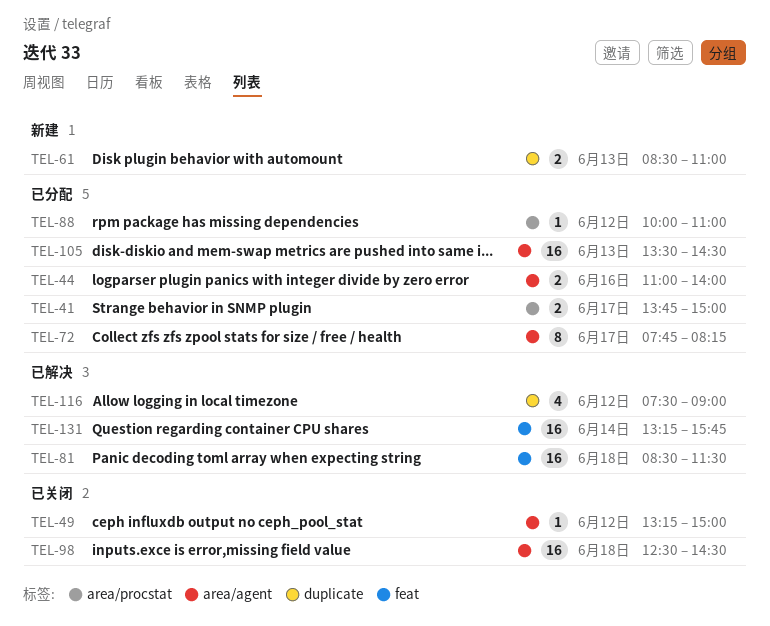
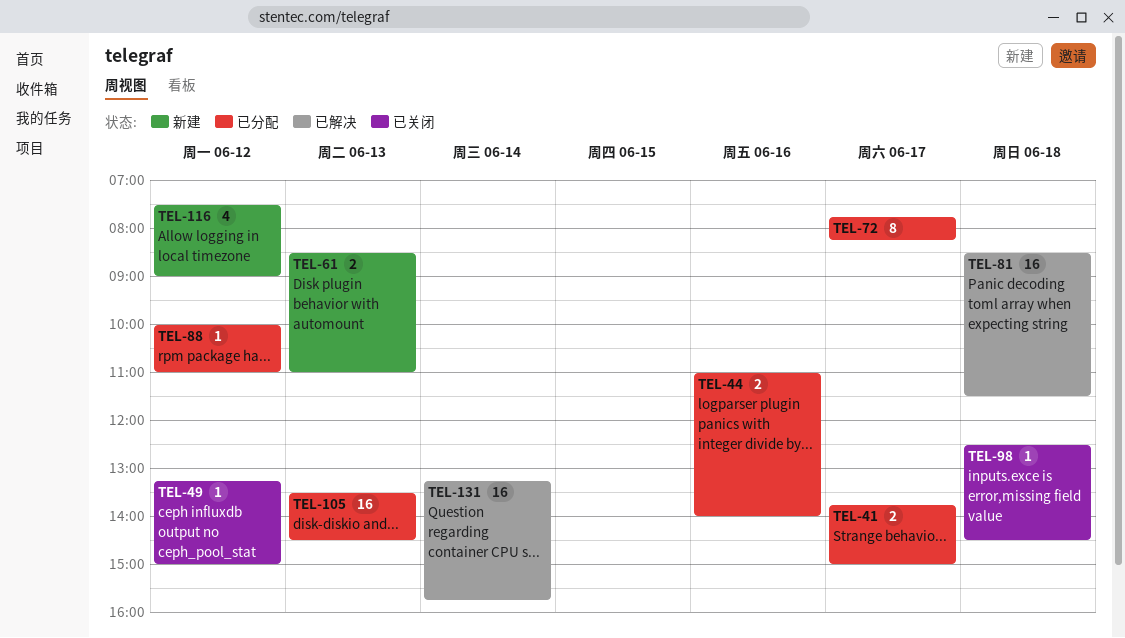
TEL-98, estimate: 16 -> 1
TEL-116, status: 已解决 -> 新建

